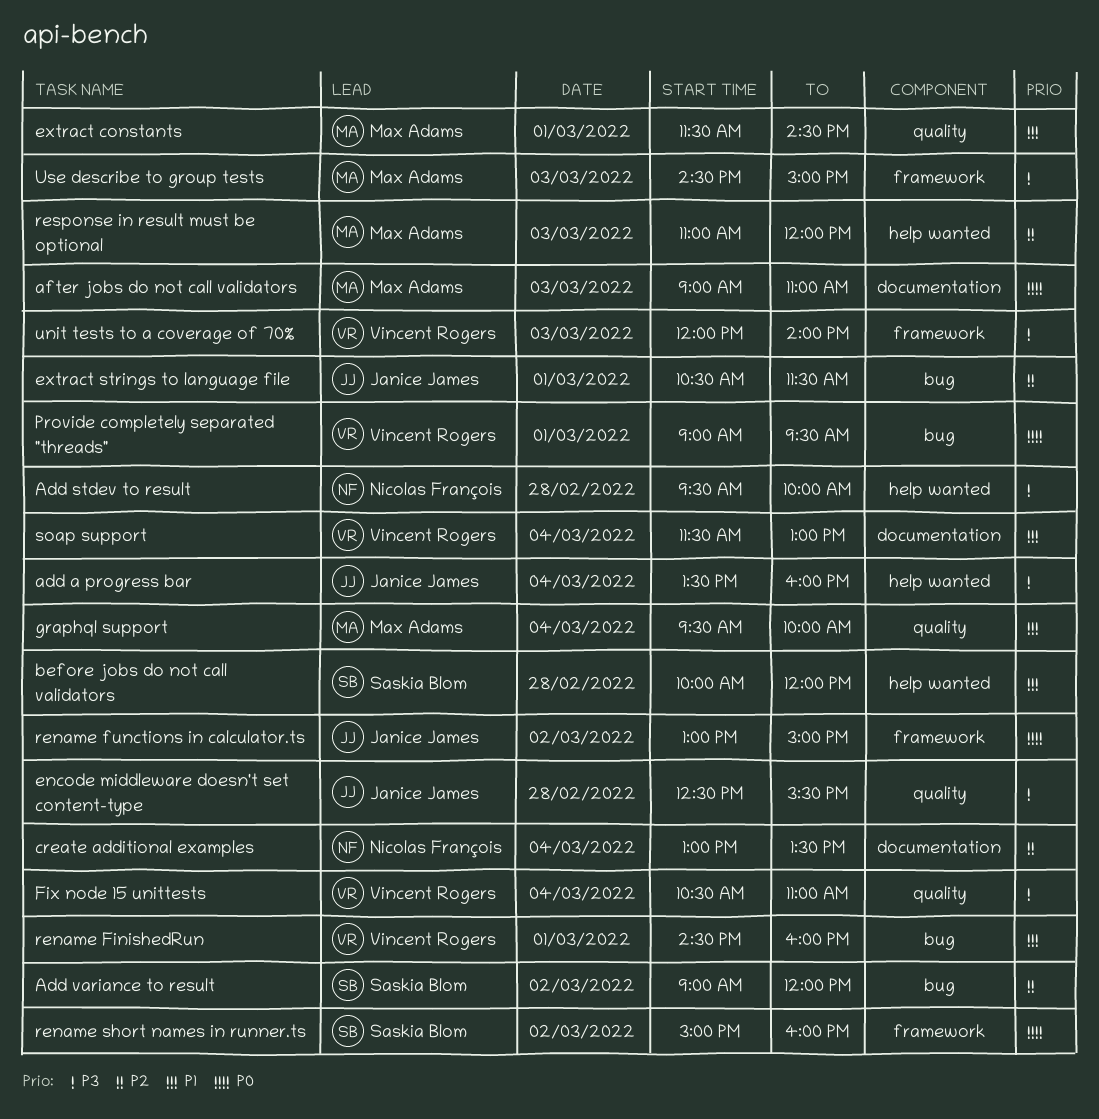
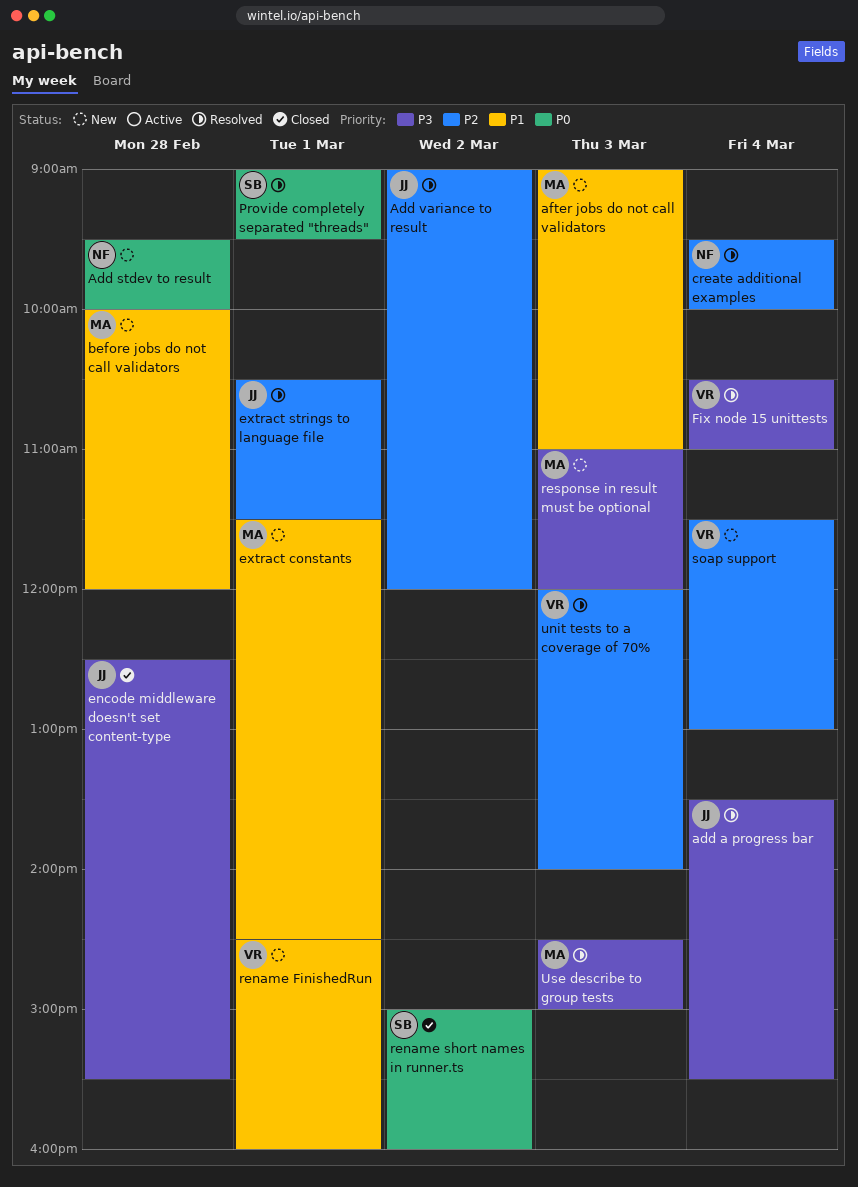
add a progress bar, ends: 16:00 -> 15:30
Add stdev to result, priority: P3 -> P0
Add variance to result, owner: Saskia Blom -> Janice James
after jobs do not call validators, priority: P0 -> P1
before jobs do not call validators, owner: Saskia Blom -> Max Adams
create additional examples, begins: 13:00 -> 09:30
create additional examples, ends: 13:30 -> 10:00
graphql support: present -> none
Provide completely separated "threads", owner: Vincent Rogers -> Saskia Blom
rename functions in calculator.ts: present -> none
response in result must be optional, priority: P2 -> P3
soap support, priority: P1 -> P2
unit tests to a coverage of 70%, priority: P3 -> P2

